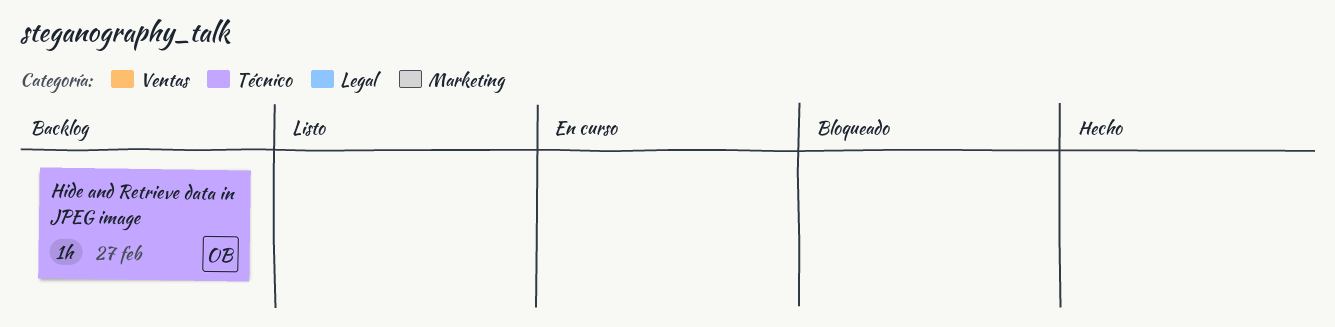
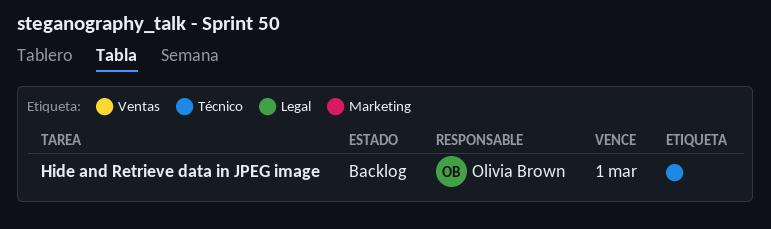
Hide and Retrieve data in JPEG image, due: Feb 27 -> Mar 1

